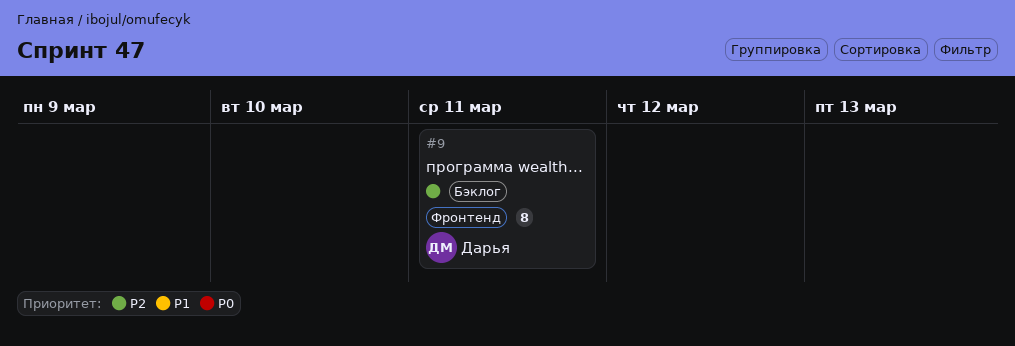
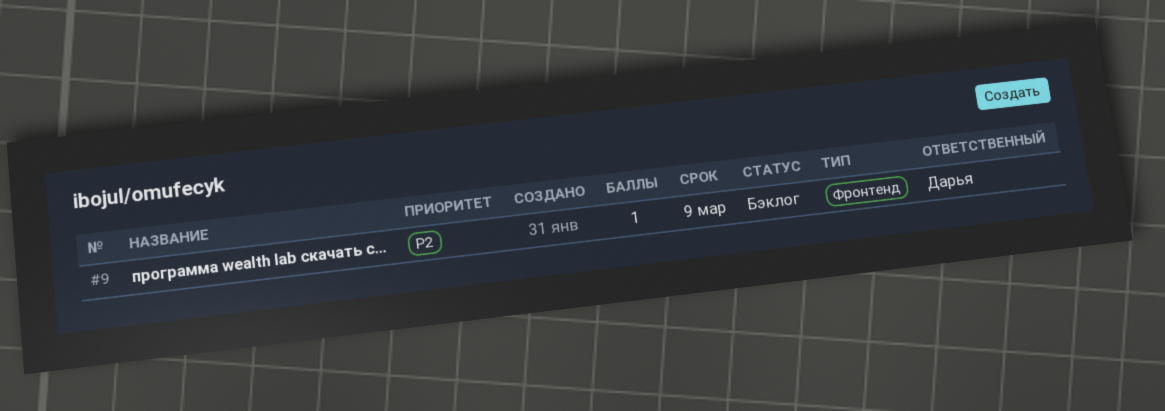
#9, estimate: 8 -> 1
#9, due: Mar 11 -> Mar 9

